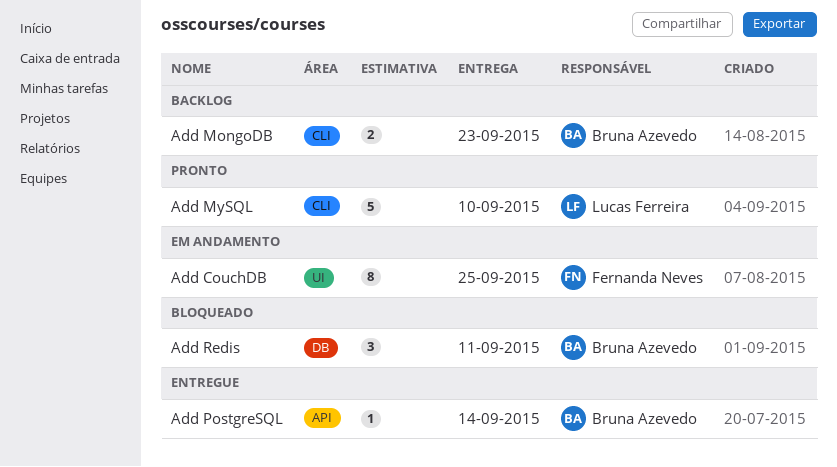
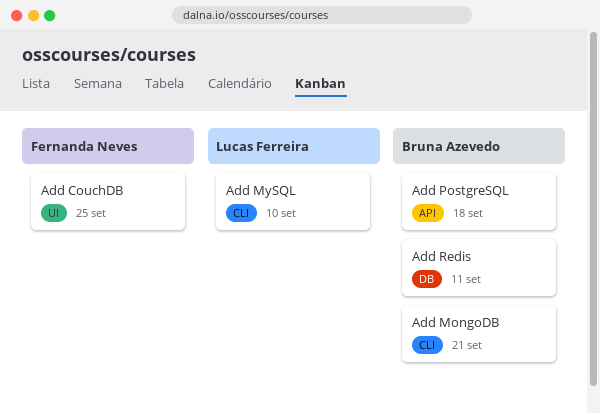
Add MongoDB, due: Sep 23 -> Sep 21
Add PostgreSQL, due: Sep 14 -> Sep 18

